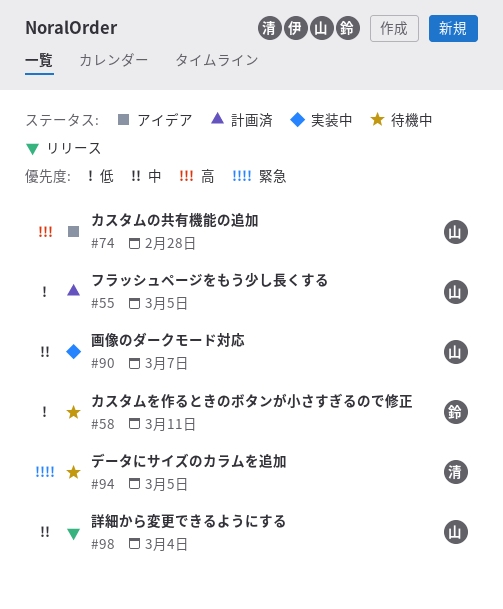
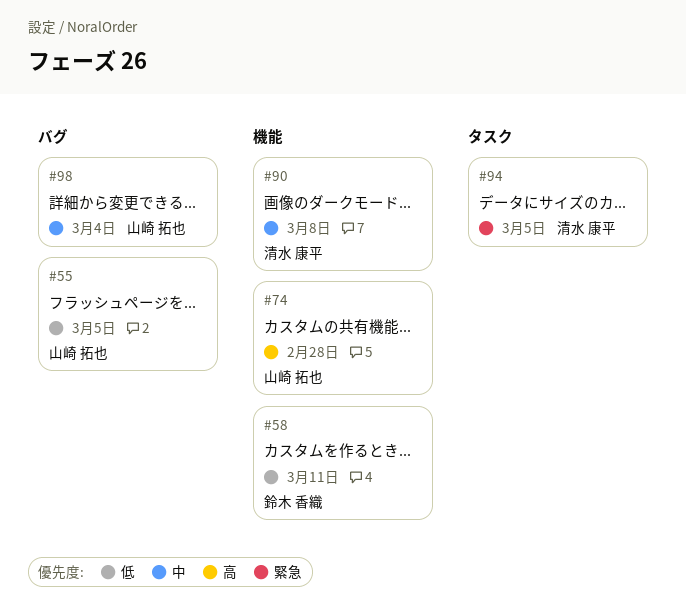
#90, owner: 山崎 拓也 -> 清水 康平
#90, due: Mar 7 -> Mar 8

